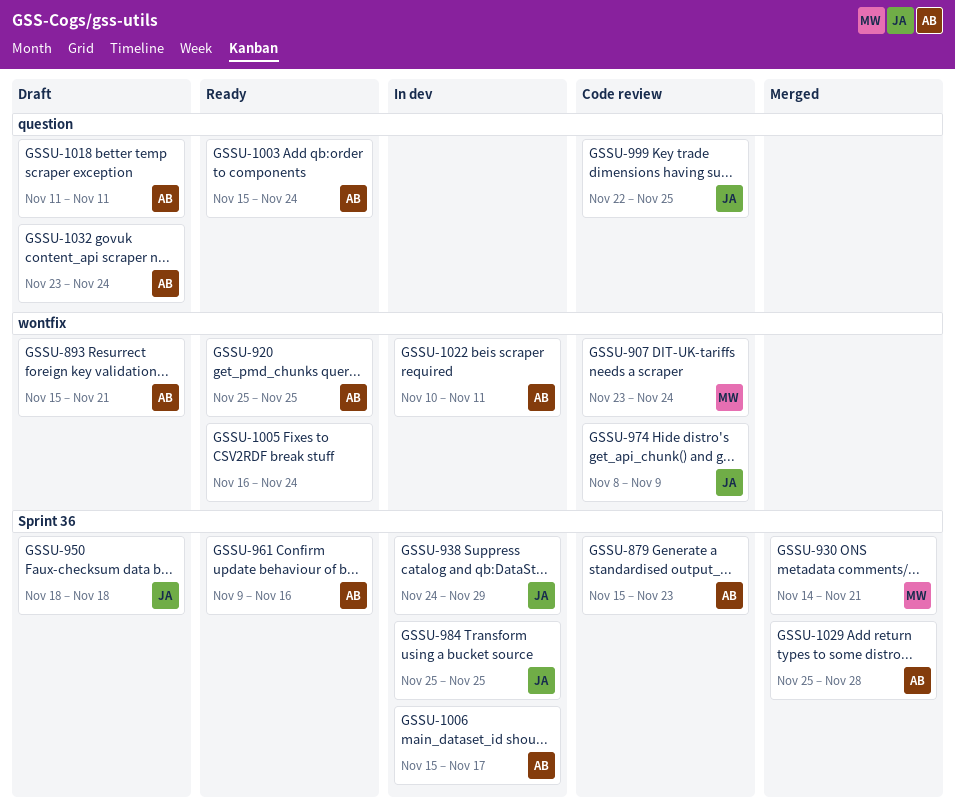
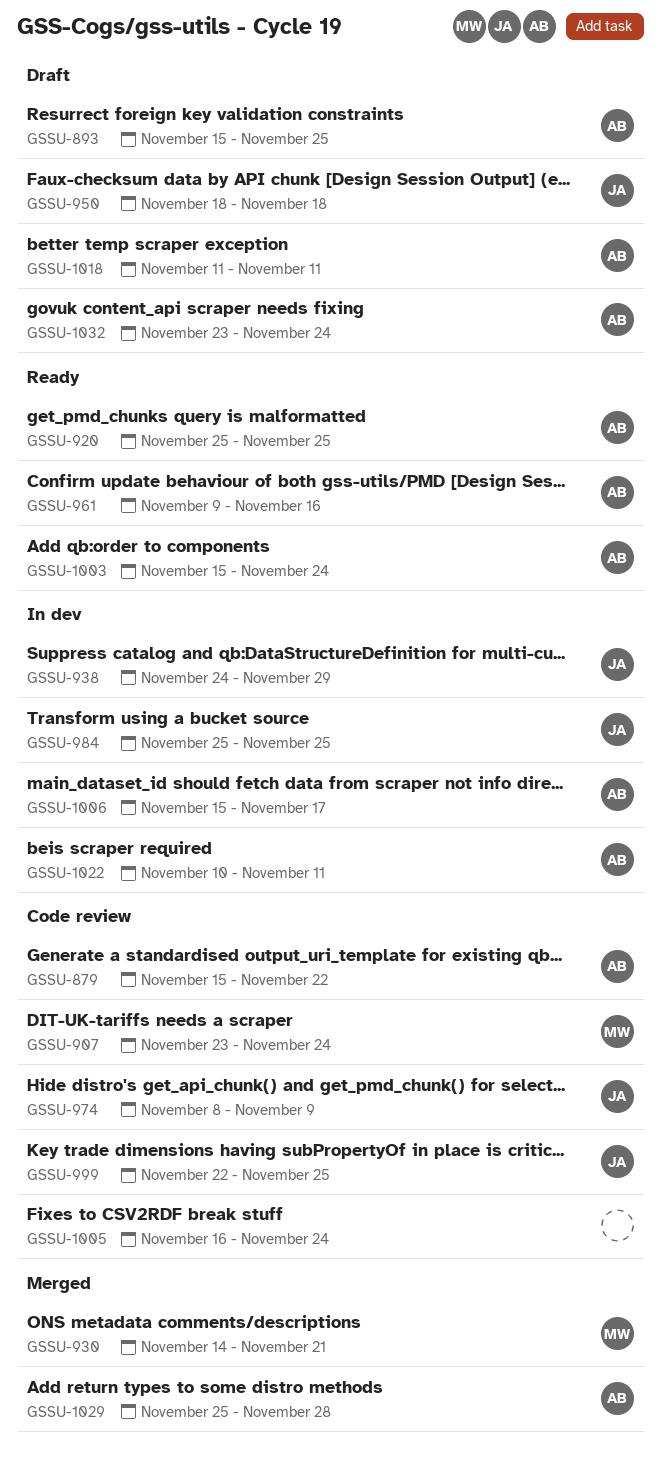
GSSU-879, due: Nov 23 -> Nov 22
GSSU-893, due: Nov 21 -> Nov 25
GSSU-1005, status: Ready -> Code review

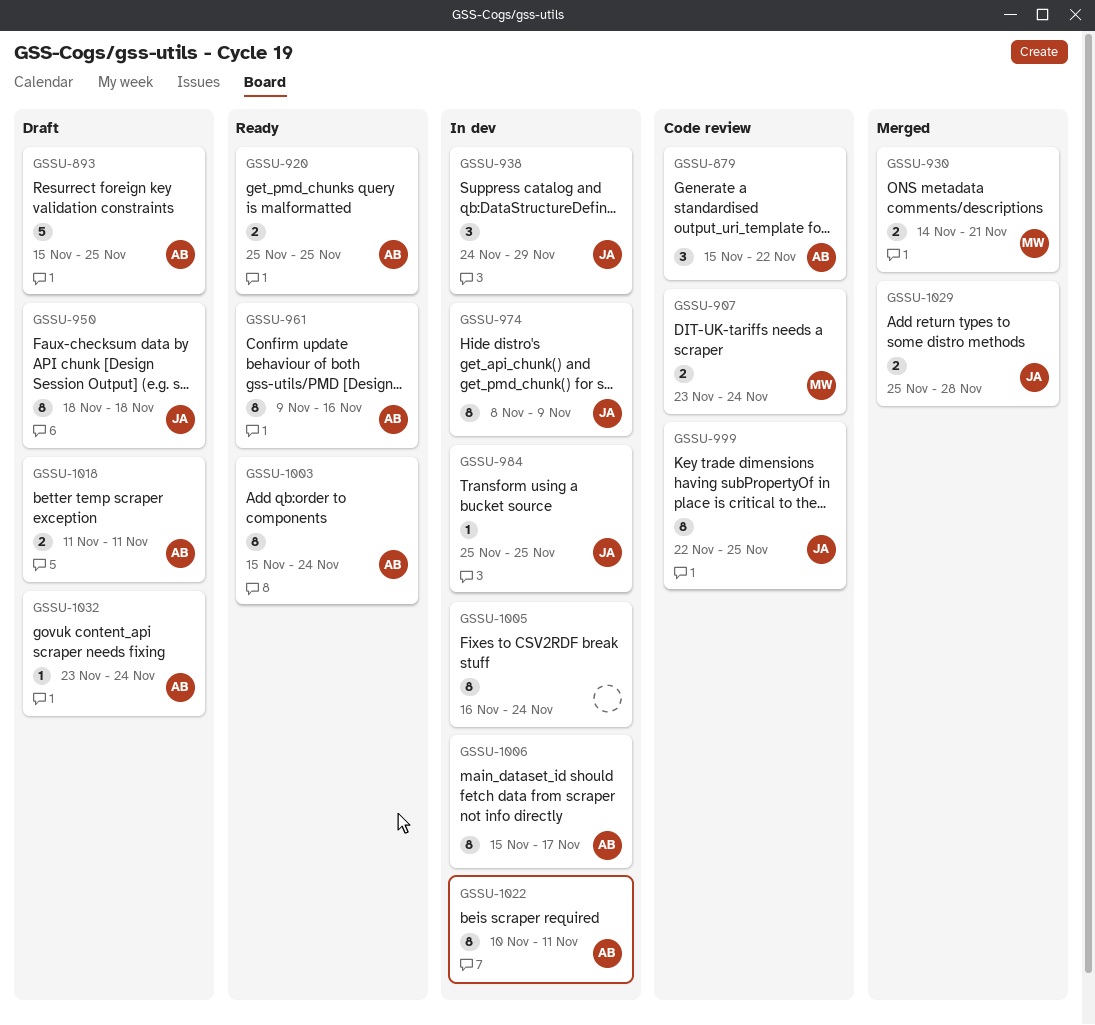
GSSU-974, status: Code review -> In dev
GSSU-1005, status: Code review -> In dev
GSSU-1029, owner: AB -> JA

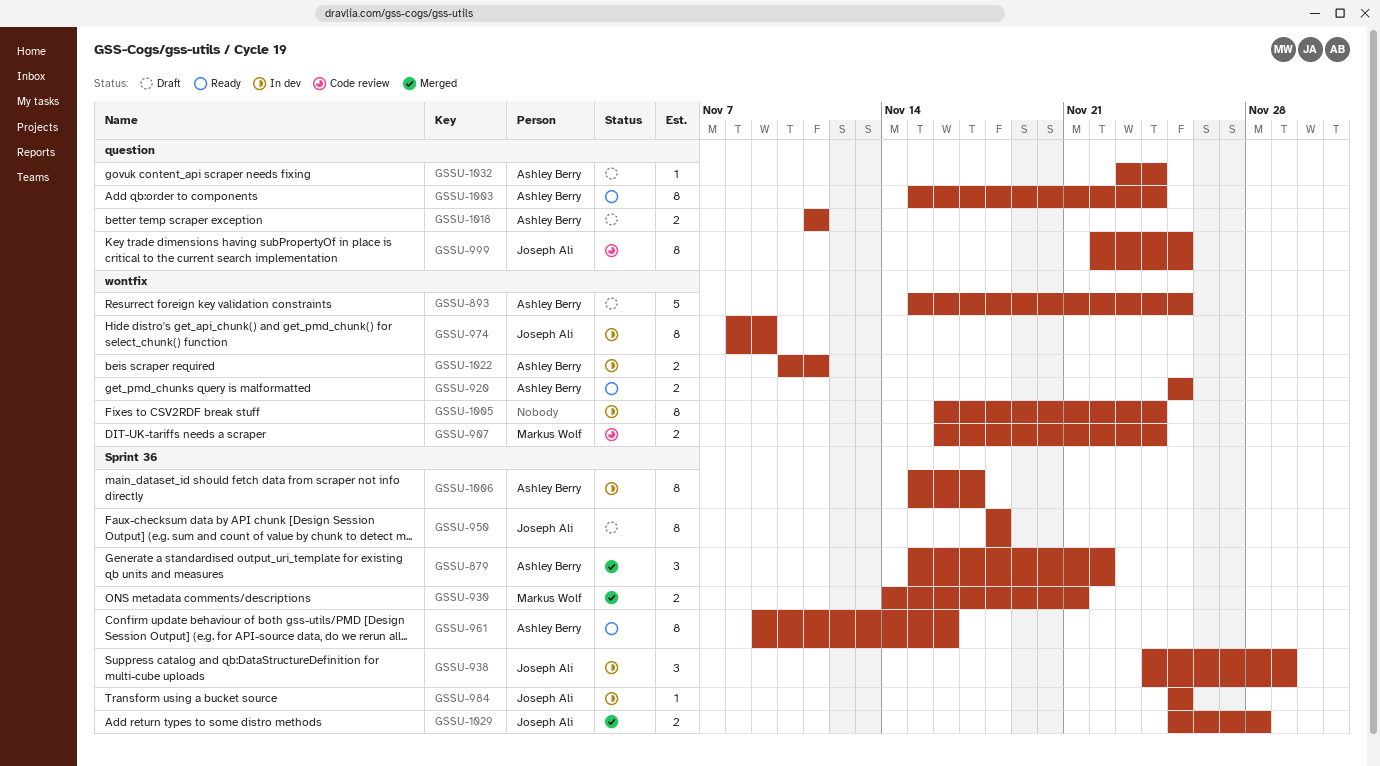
GSSU-879, status: Code review -> Merged
GSSU-907, start: Nov 23 -> Nov 16
GSSU-1022, estimate: 8 -> 2

